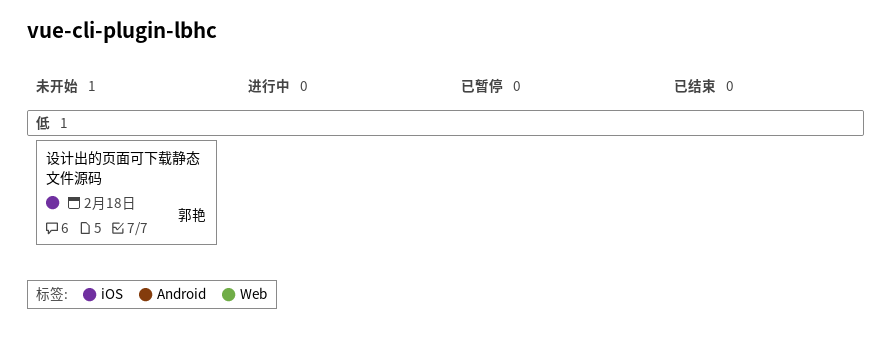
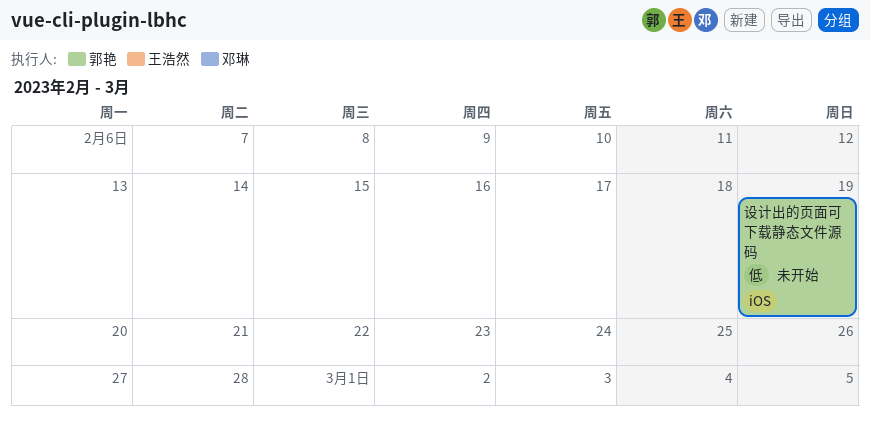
设计出的页面可下载静态文件源码, due: Feb 18 -> Feb 19

